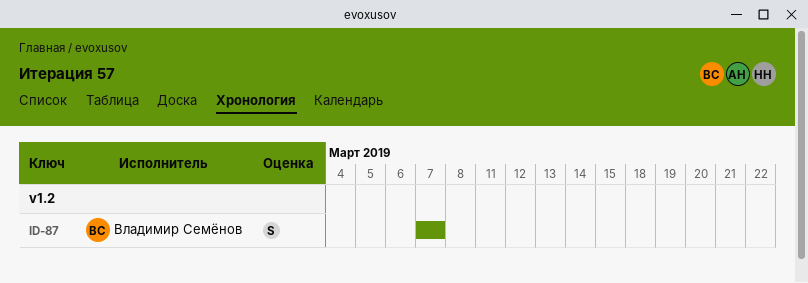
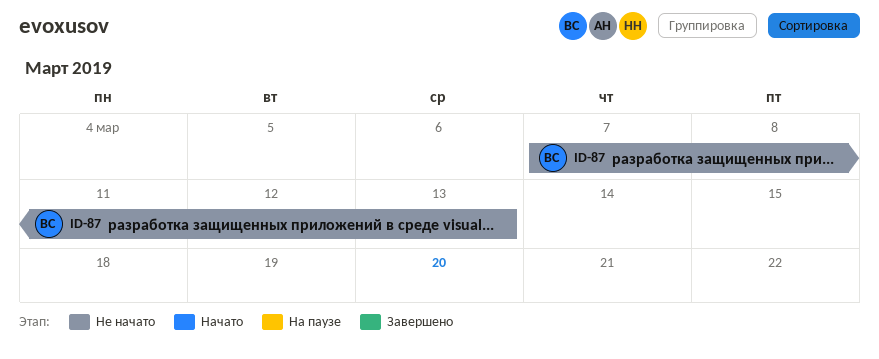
ID-87, due: Mar 7 -> Mar 13

